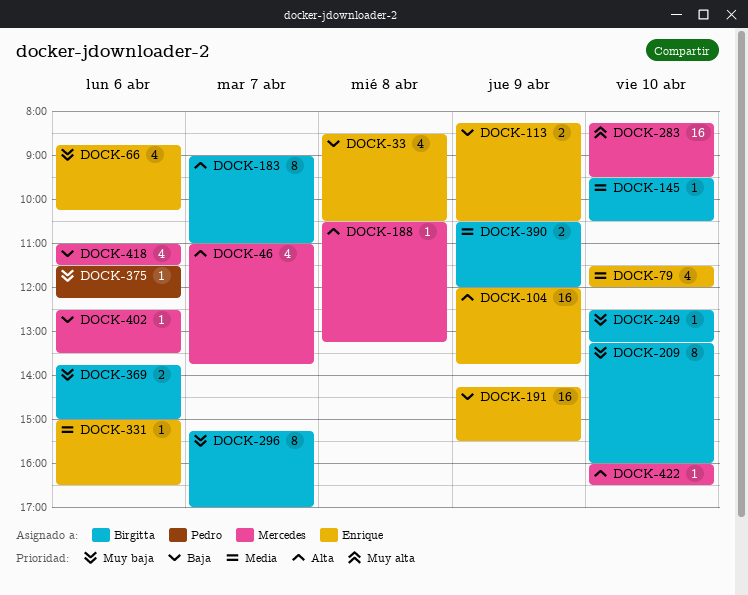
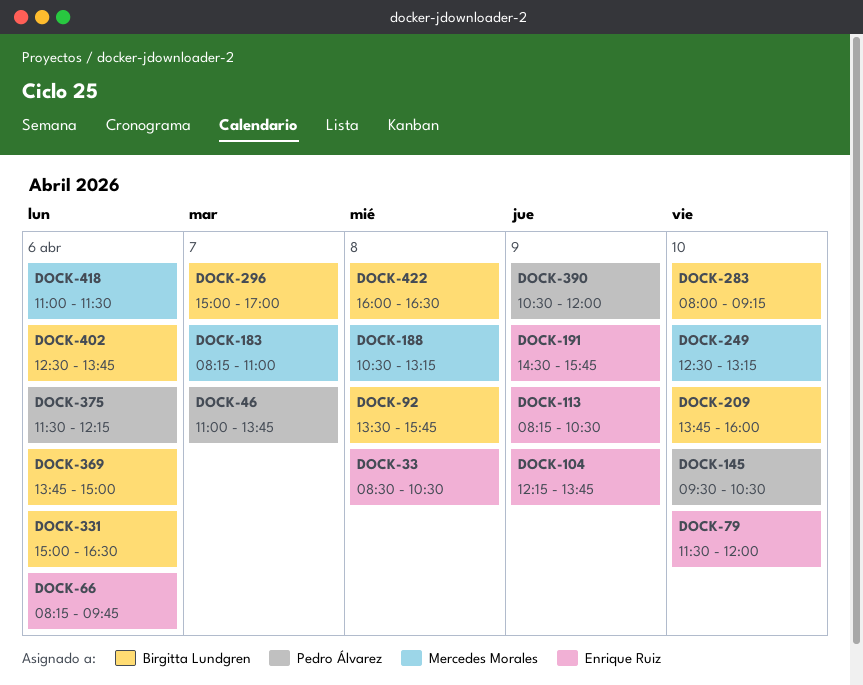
DOCK-46, owner: Mercedes Morales -> Pedro Álvarez
DOCK-66, begins: 08:45 -> 08:15
DOCK-66, ends: 10:15 -> 09:45
DOCK-92: none -> present
DOCK-104, begins: 12:00 -> 12:15
DOCK-145, owner: Birgitta Lundgren -> Pedro Álvarez
DOCK-183, owner: Birgitta Lundgren -> Mercedes Morales
DOCK-183, begins: 09:00 -> 08:15
DOCK-191, begins: 14:15 -> 14:30
DOCK-191, ends: 15:30 -> 15:45
DOCK-209, begins: 13:15 -> 13:45
DOCK-249, owner: Birgitta Lundgren -> Mercedes Morales
DOCK-283, owner: Mercedes Morales -> Birgitta Lundgren
DOCK-283, begins: 08:15 -> 08:00
DOCK-283, ends: 09:30 -> 09:15
DOCK-296, begins: 15:15 -> 15:00
DOCK-331, owner: Enrique Ruiz -> Birgitta Lundgren
DOCK-390, owner: Birgitta Lundgren -> Pedro Álvarez
DOCK-402, owner: Mercedes Morales -> Birgitta Lundgren
DOCK-402, ends: 13:30 -> 13:45
DOCK-422, owner: Mercedes Morales -> Birgitta Lundgren
DOCK-422, day: Apr 10 -> Apr 8

